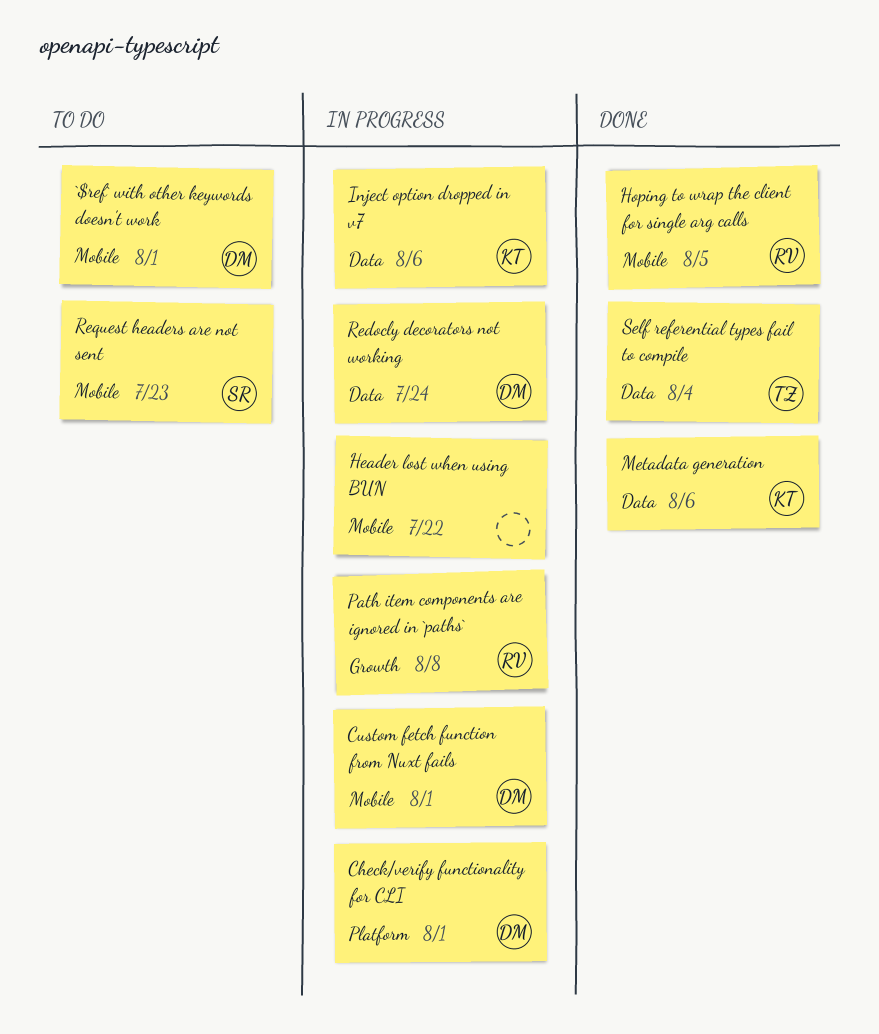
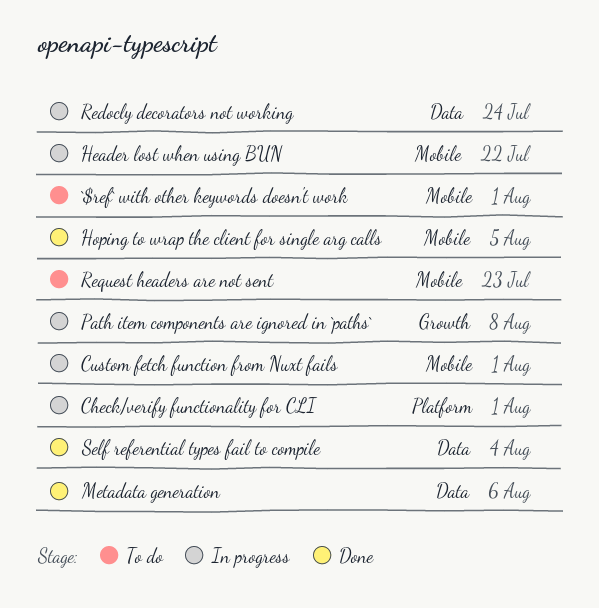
Inject option dropped in v7: present -> none

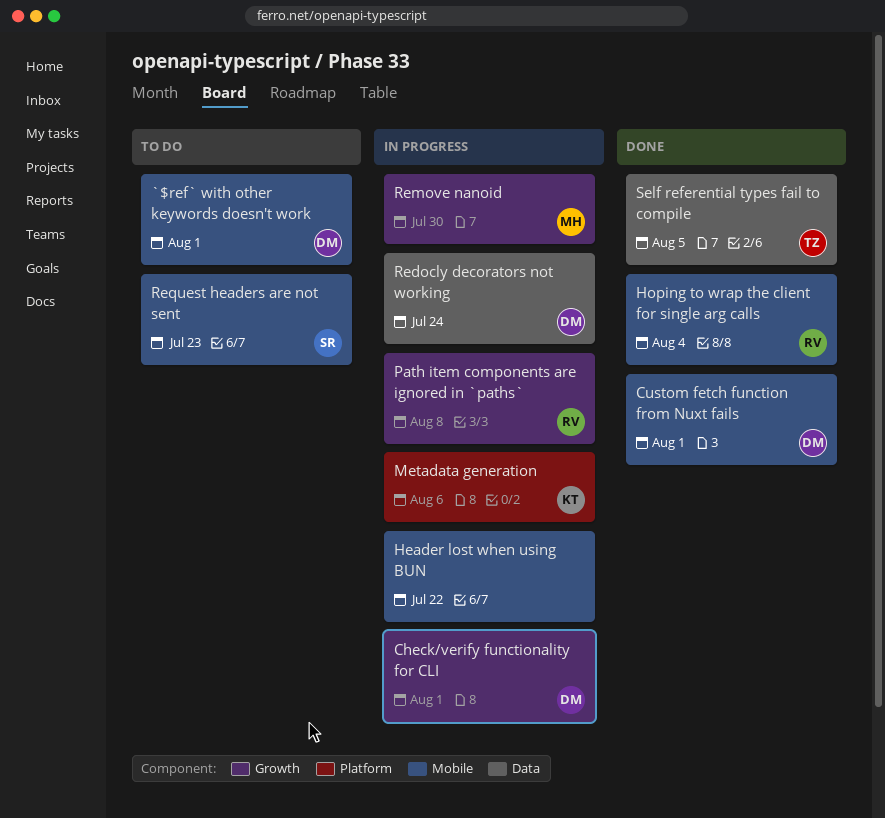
Check/verify functionality for CLI, label: Platform -> Growth
Custom fetch function from Nuxt fails, status: In progress -> Done
Hoping to wrap the client for single arg calls, due: Aug 5 -> Aug 4
Metadata generation, status: Done -> In progress
Metadata generation, label: Data -> Platform
Remove nanoid: none -> present
Self referential types fail to compile, due: Aug 4 -> Aug 5

